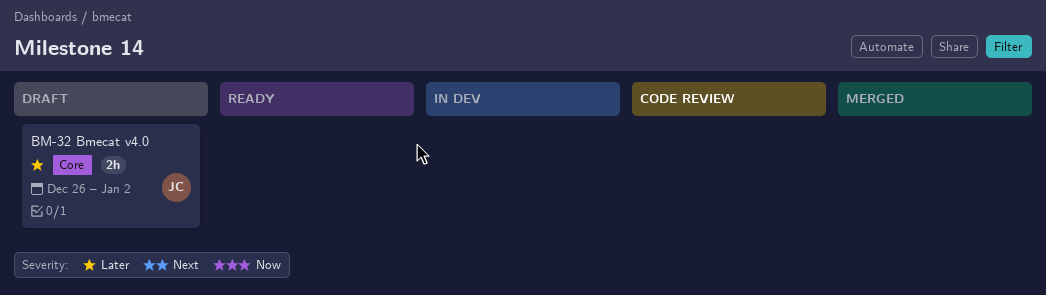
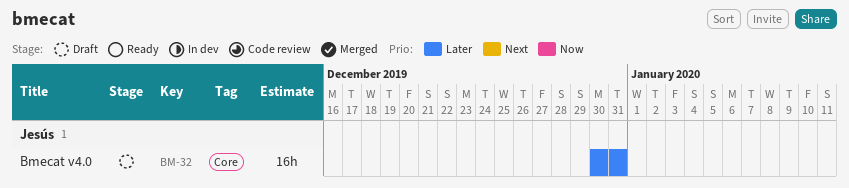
BM-32, estimate: 2h -> 16h
BM-32, start: Dec 26 -> Dec 30
BM-32, due: Jan 2 -> Dec 31

